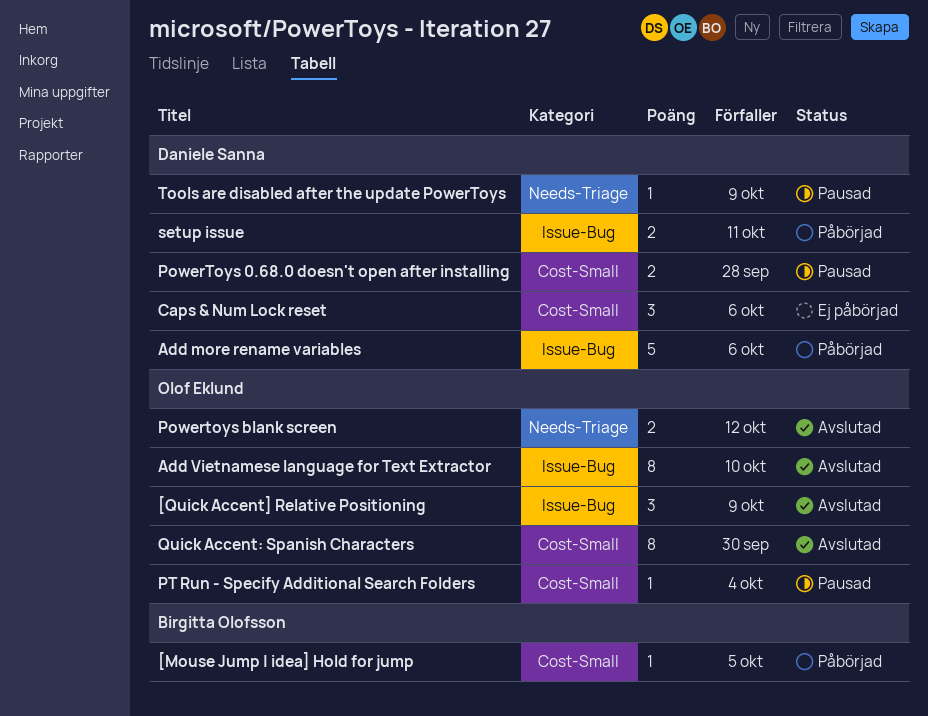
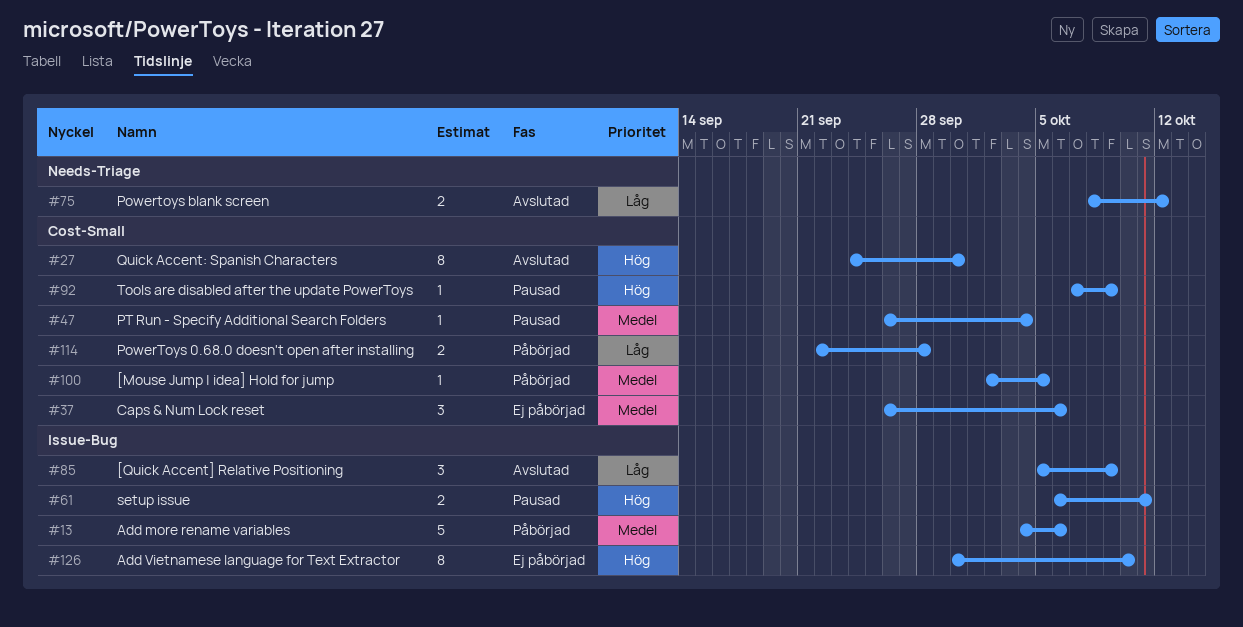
Add Vietnamese language for Text Extractor, status: Avslutad -> Ej påbörjad
PowerToys 0.68.0 doesn't open after installing, status: Pausad -> Påbörjad
setup issue, status: Påbörjad -> Pausad
Tools are disabled after the update PowerToys, label: Needs-Triage -> Cost-Small

